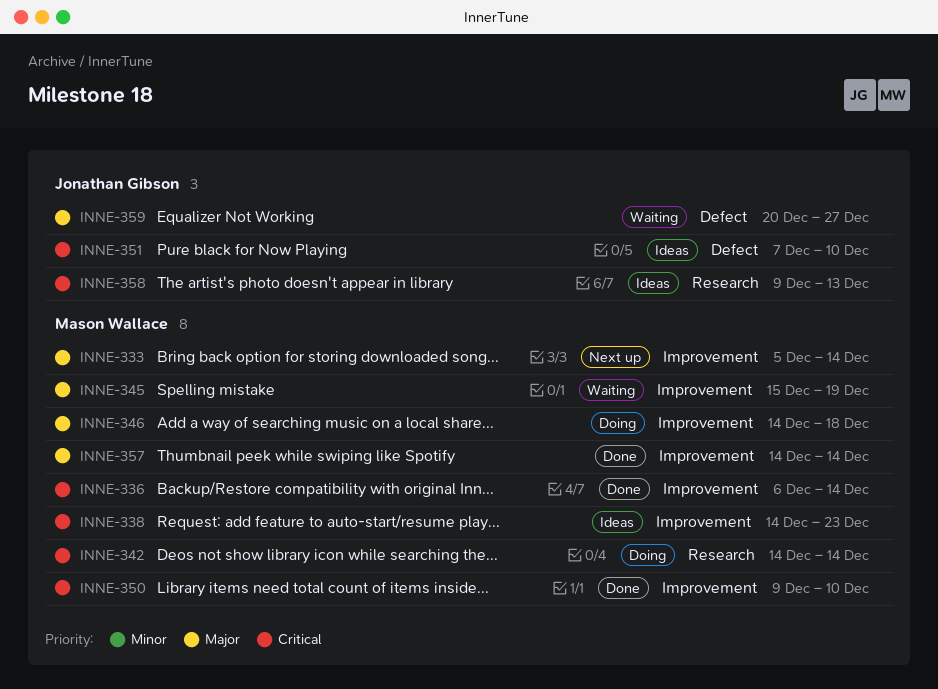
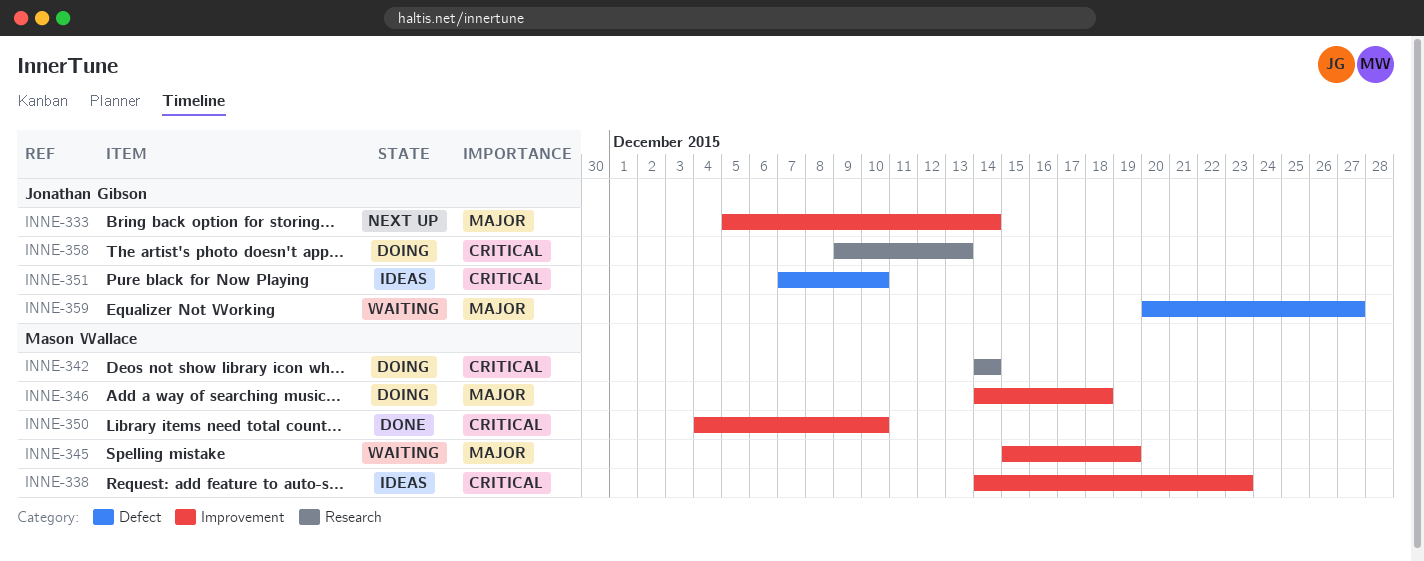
INNE-333, owner: Mason Wallace -> Jonathan Gibson
INNE-336: present -> none
INNE-350, start: Dec 9 -> Dec 4
INNE-357: present -> none
INNE-358, status: Ideas -> Doing

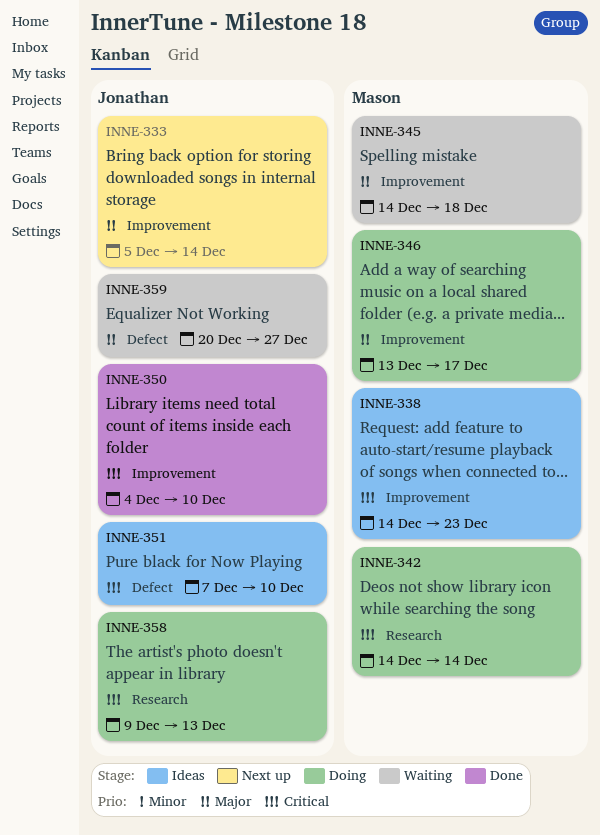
INNE-345, start: Dec 15 -> Dec 14
INNE-345, due: Dec 19 -> Dec 18
INNE-346, start: Dec 14 -> Dec 13
INNE-346, due: Dec 18 -> Dec 17
INNE-350, owner: Mason Wallace -> Jonathan Gibson

